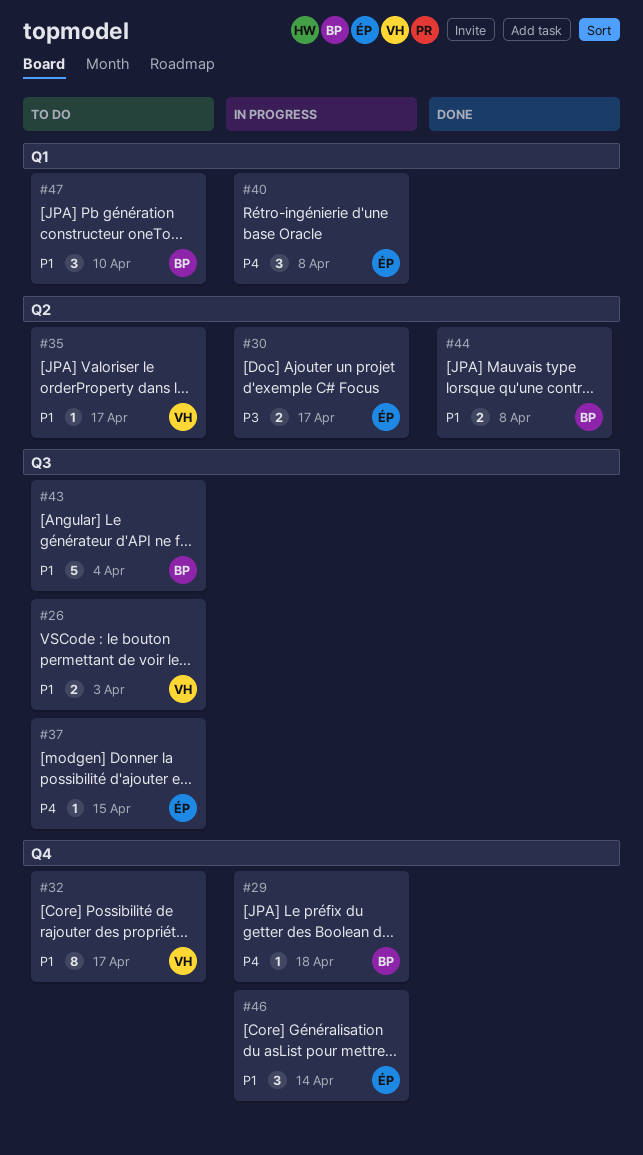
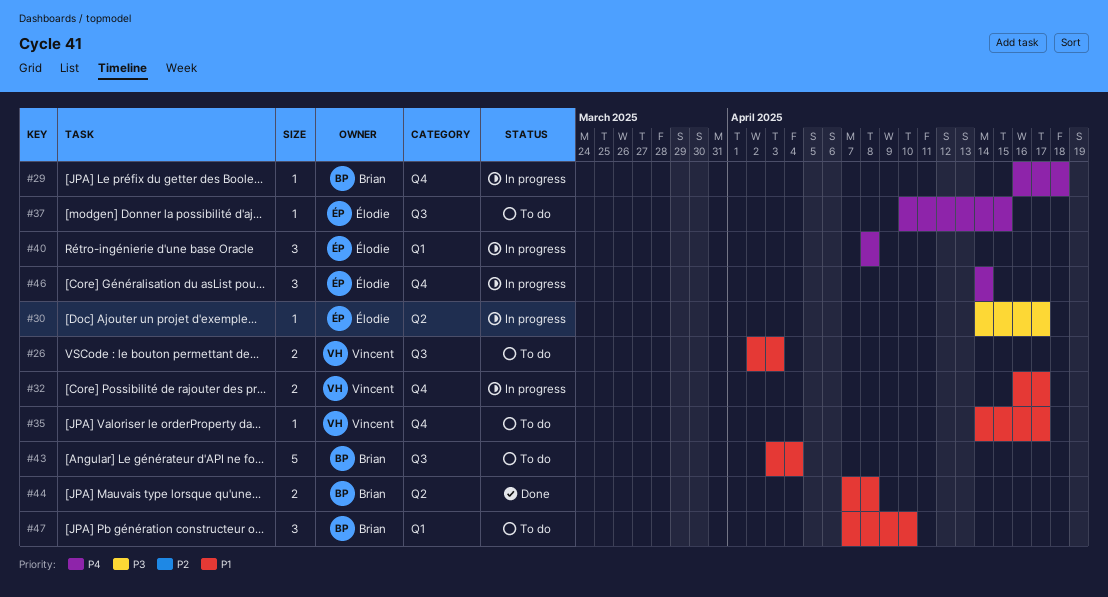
#30, estimate: 2 -> 1
#32, status: To do -> In progress
#32, estimate: 8 -> 2
#35, label: Q2 -> Q4
#46, priority: P1 -> P4

